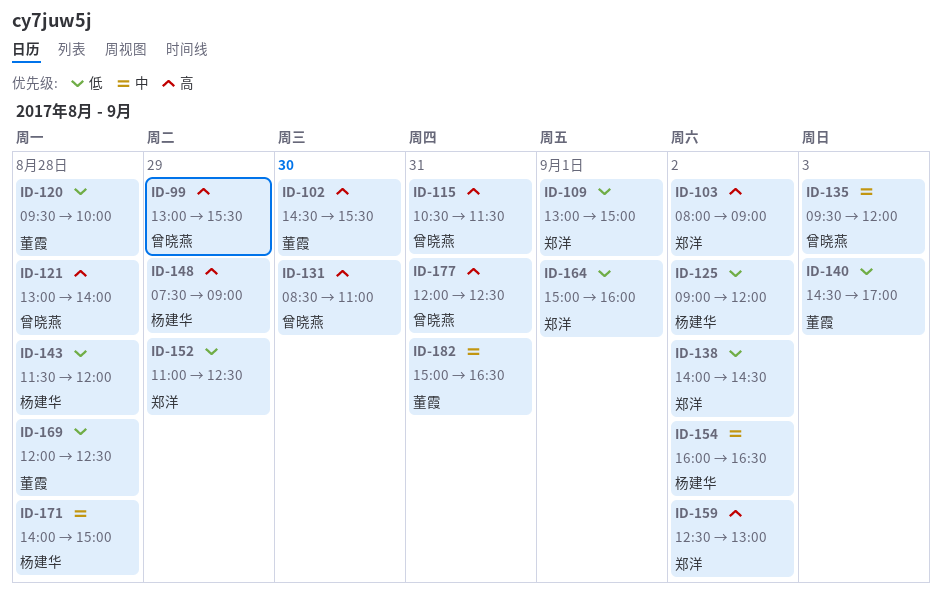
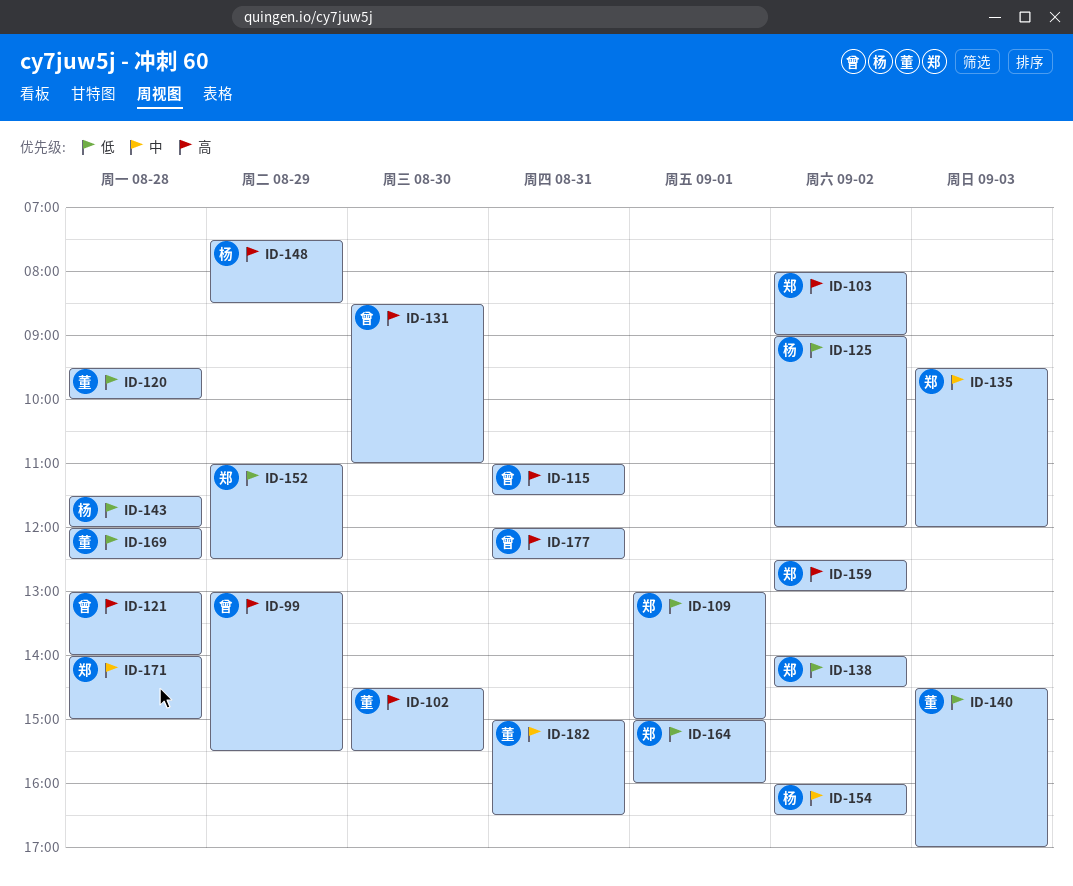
ID-115, begins: 10:30 -> 11:00
ID-135, owner: 曾晓燕 -> 郑洋
ID-148, ends: 09:00 -> 08:30
ID-171, owner: 杨建华 -> 郑洋

